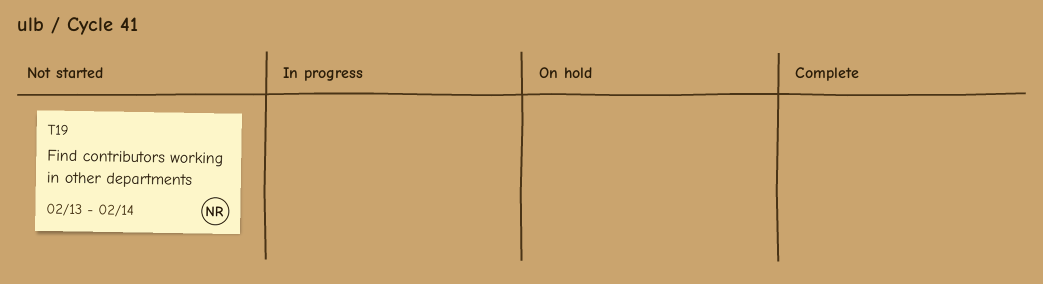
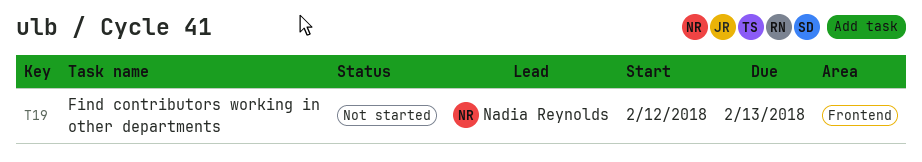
T19, start: Feb 13 -> Feb 12
T19, due: Feb 14 -> Feb 13

